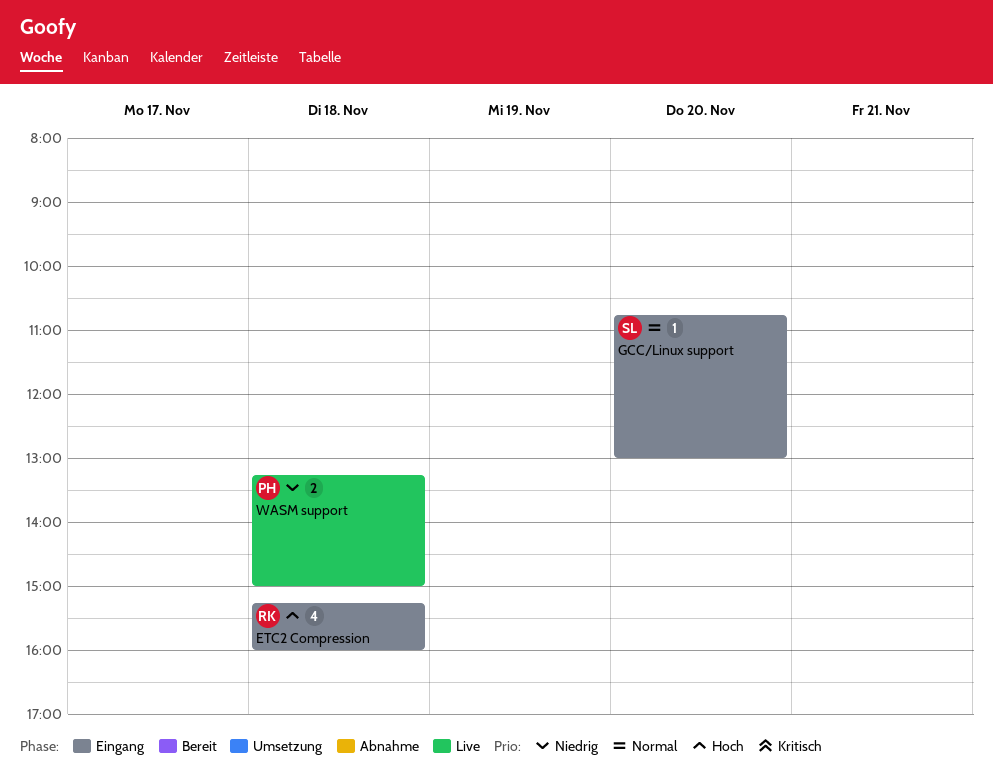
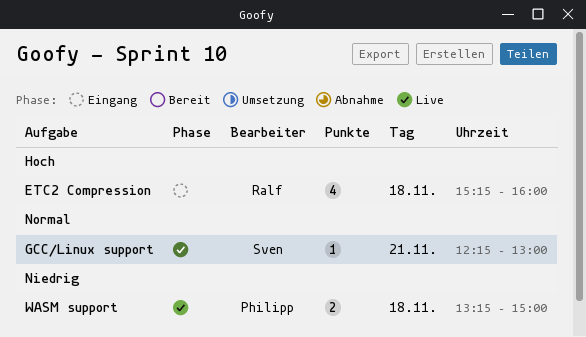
GCC/Linux support, status: Eingang -> Live
GCC/Linux support, day: Nov 20 -> Nov 21
GCC/Linux support, begins: 10:45 -> 12:15

